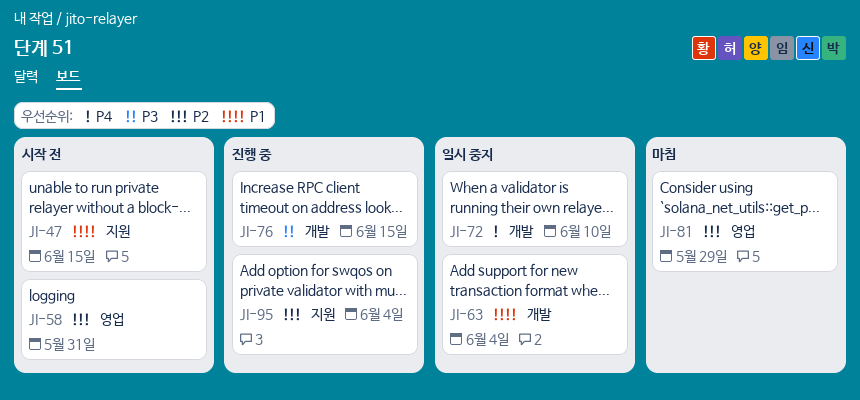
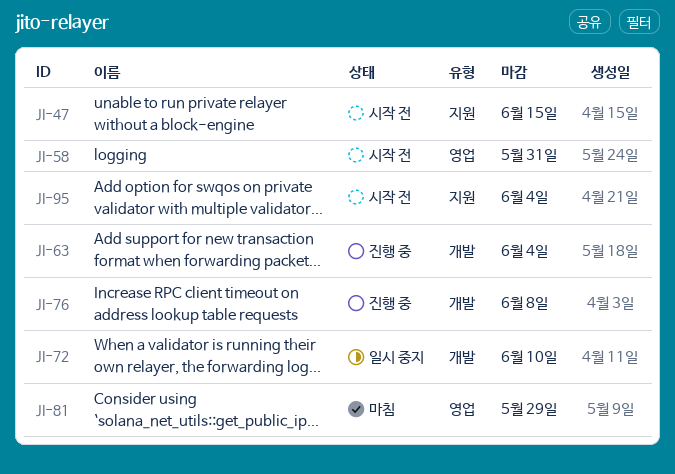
JI-63, status: 일시 중지 -> 진행 중
JI-76, due: Jun 15 -> Jun 8
JI-95, status: 진행 중 -> 시작 전

